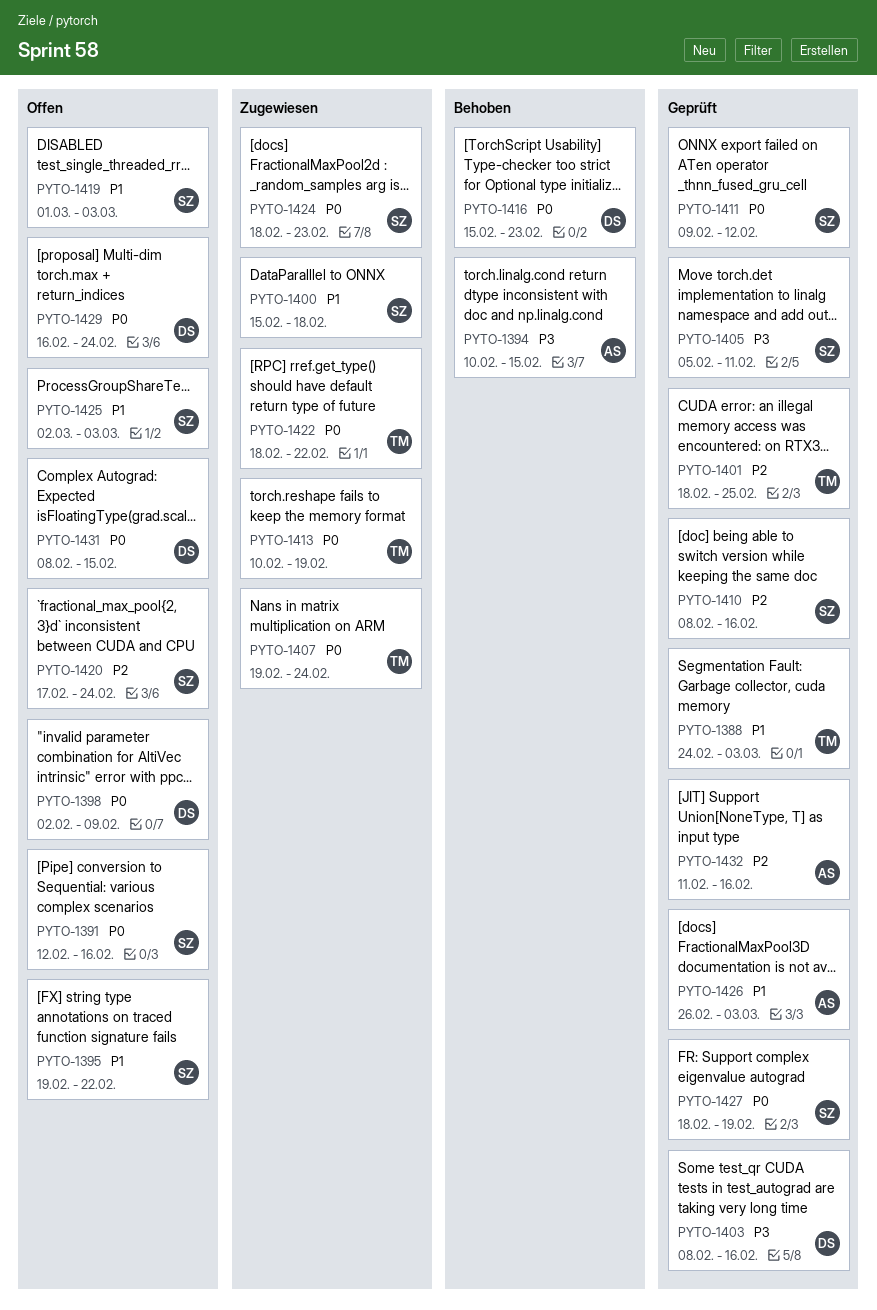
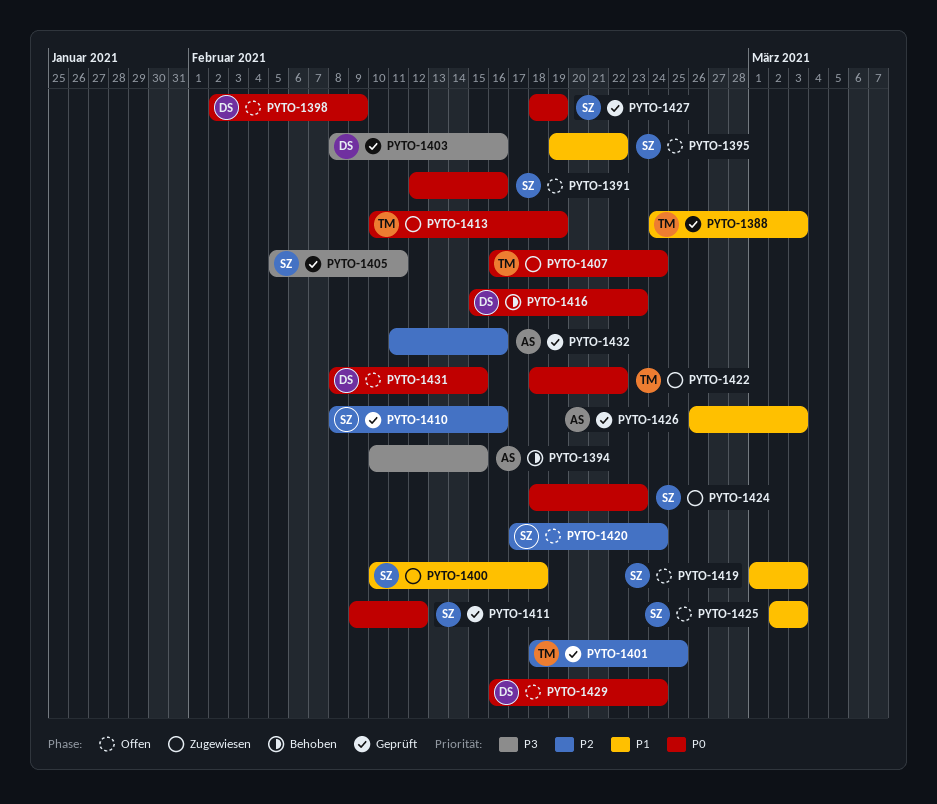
PYTO-1400, start: Feb 15 -> Feb 10
PYTO-1407, start: Feb 19 -> Feb 16

